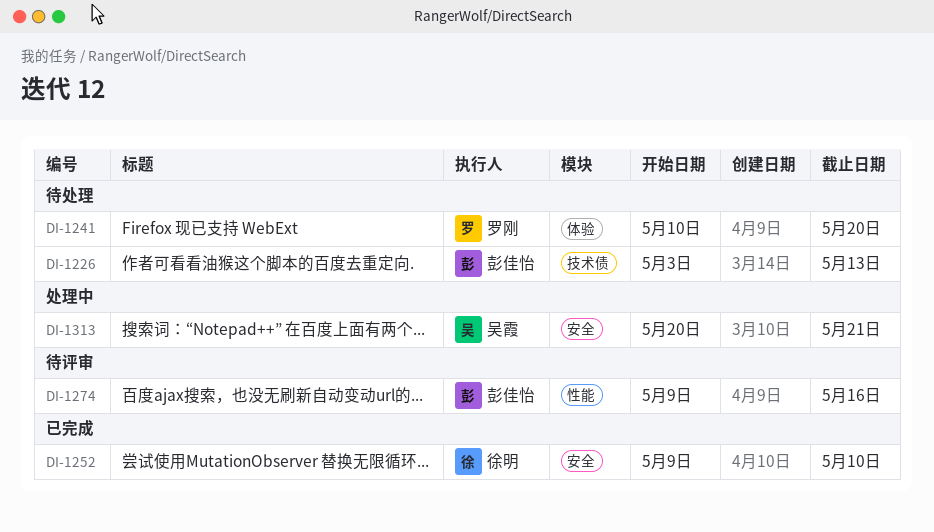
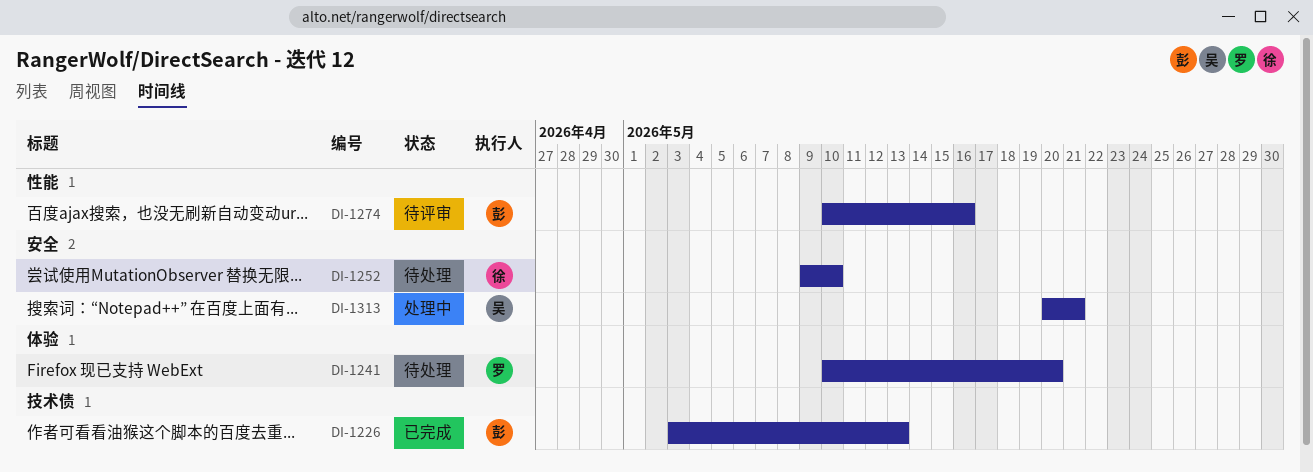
DI-1226, status: 待处理 -> 已完成
DI-1252, status: 已完成 -> 待处理
DI-1274, start: May 9 -> May 10

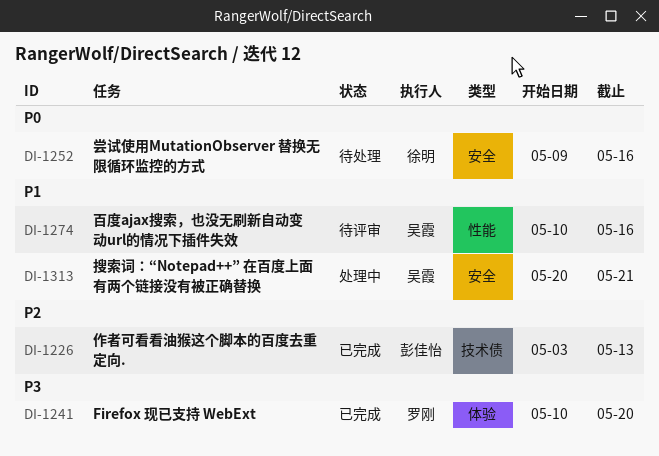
DI-1241, status: 待处理 -> 已完成
DI-1252, due: May 10 -> May 16
DI-1274, owner: 彭佳怡 -> 吴霞

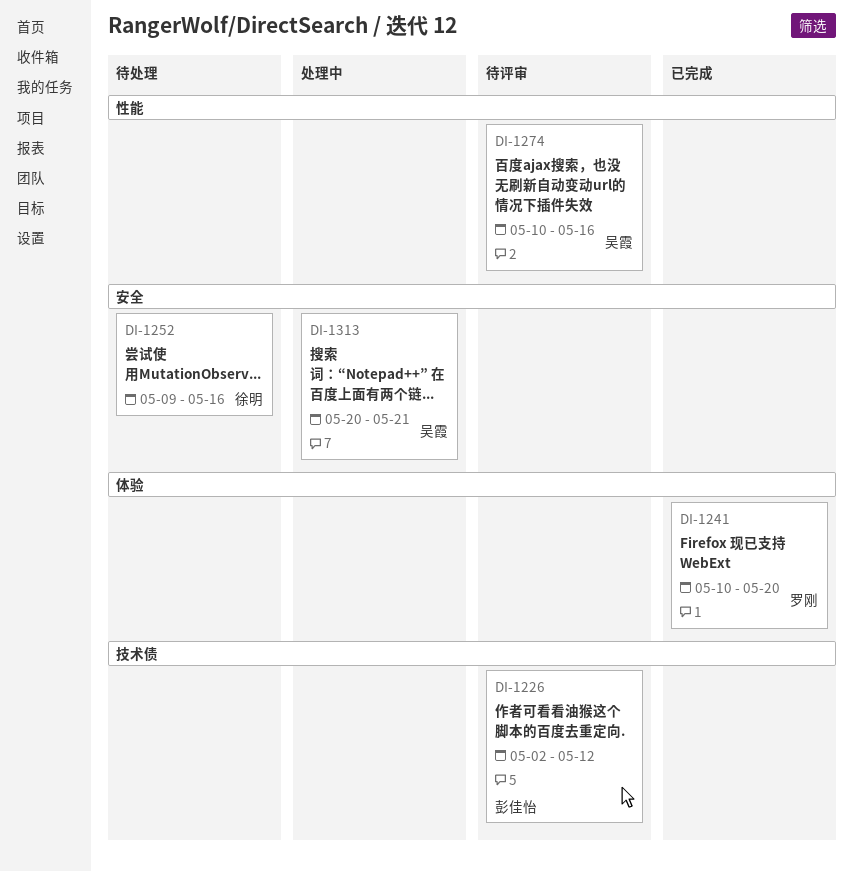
DI-1226, status: 已完成 -> 待评审
DI-1226, start: May 3 -> May 2
DI-1226, due: May 13 -> May 12

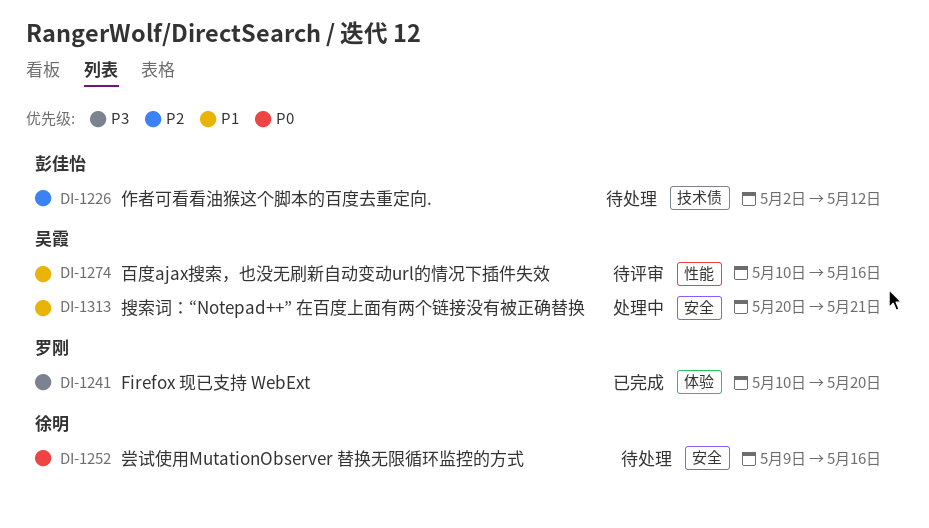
DI-1226, status: 待评审 -> 待处理

